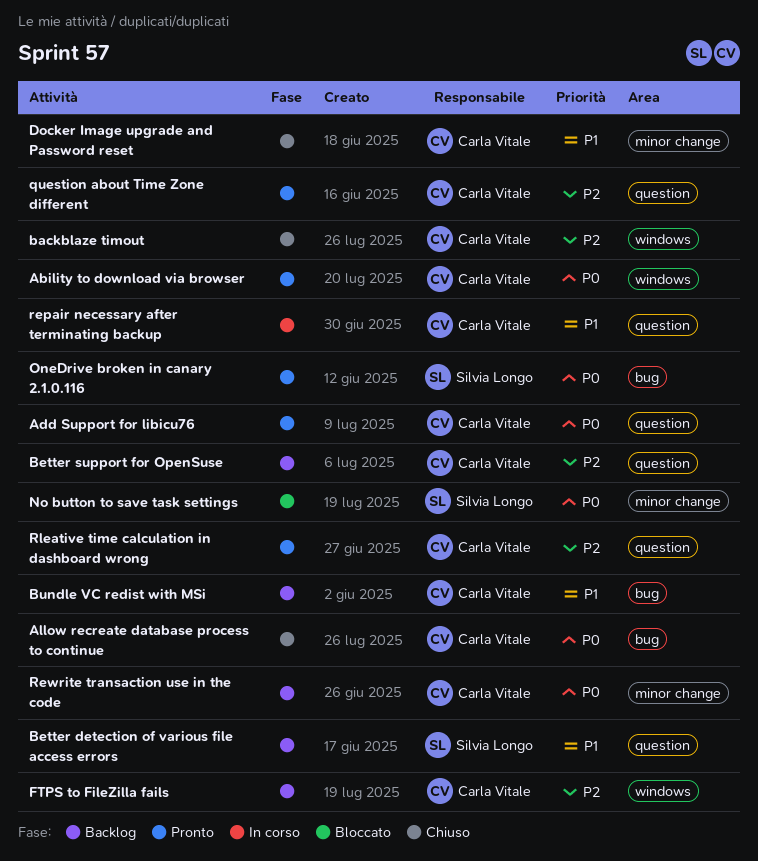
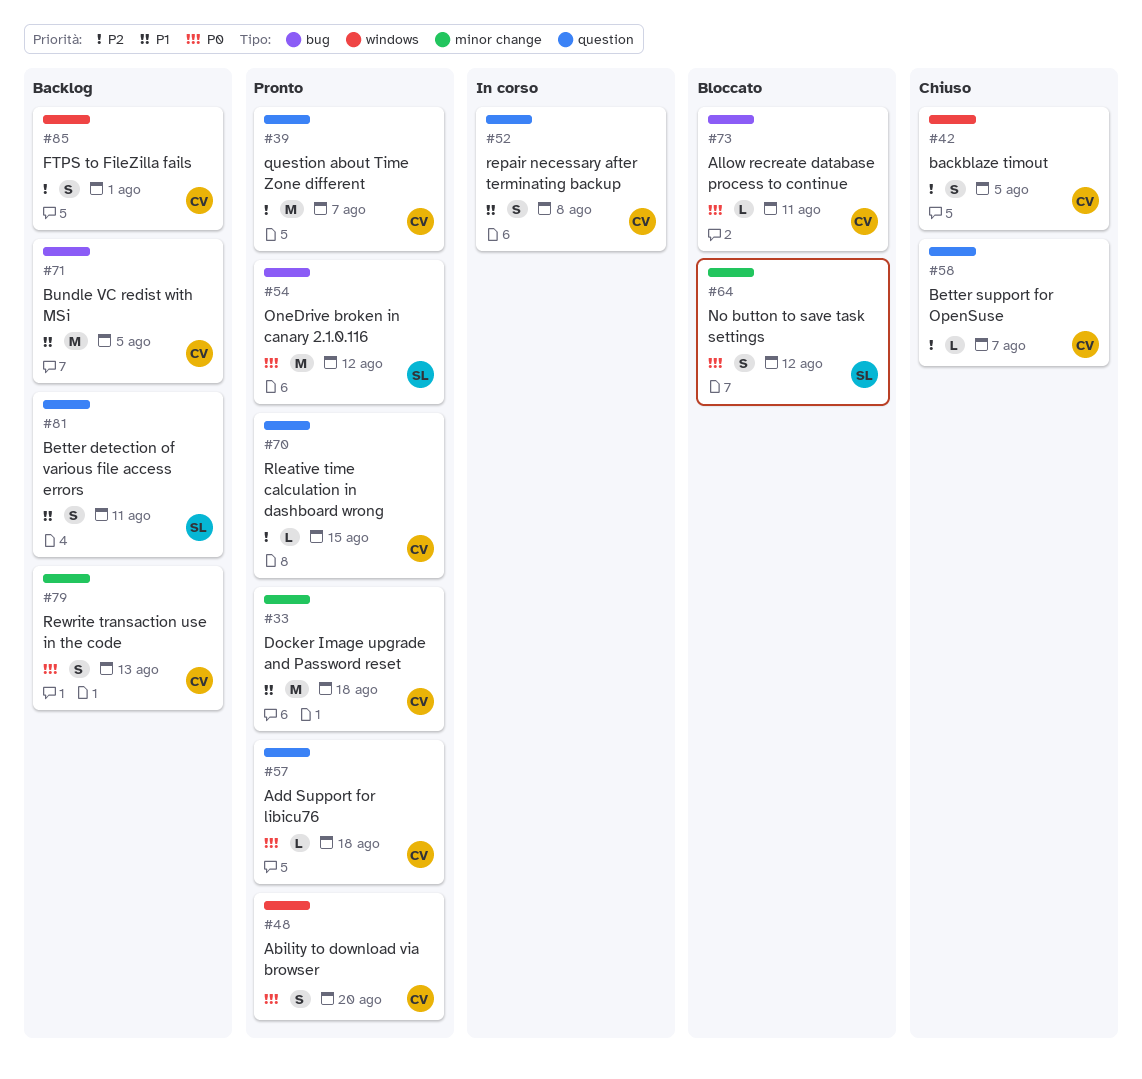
Allow recreate database process to continue, status: Chiuso -> Bloccato
Better support for OpenSuse, status: Backlog -> Chiuso
Docker Image upgrade and Password reset, status: Chiuso -> Pronto

